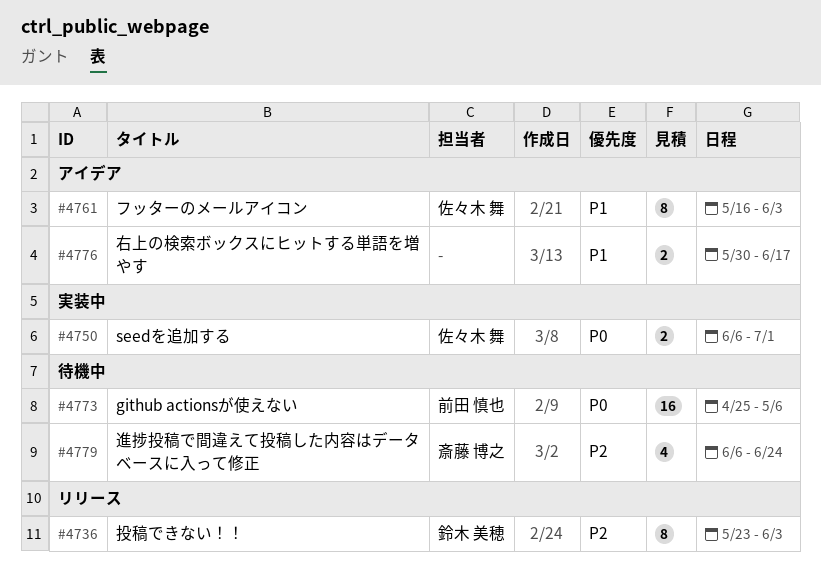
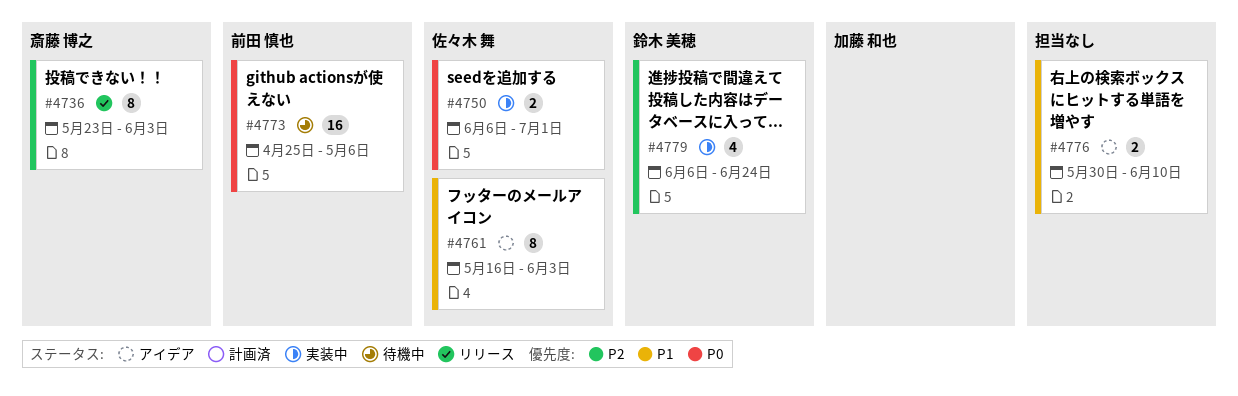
#4736, owner: 鈴木 美穂 -> 斎藤 博之
#4776, due: Jun 17 -> Jun 10
#4779, status: 待機中 -> 実装中
#4779, owner: 斎藤 博之 -> 鈴木 美穂

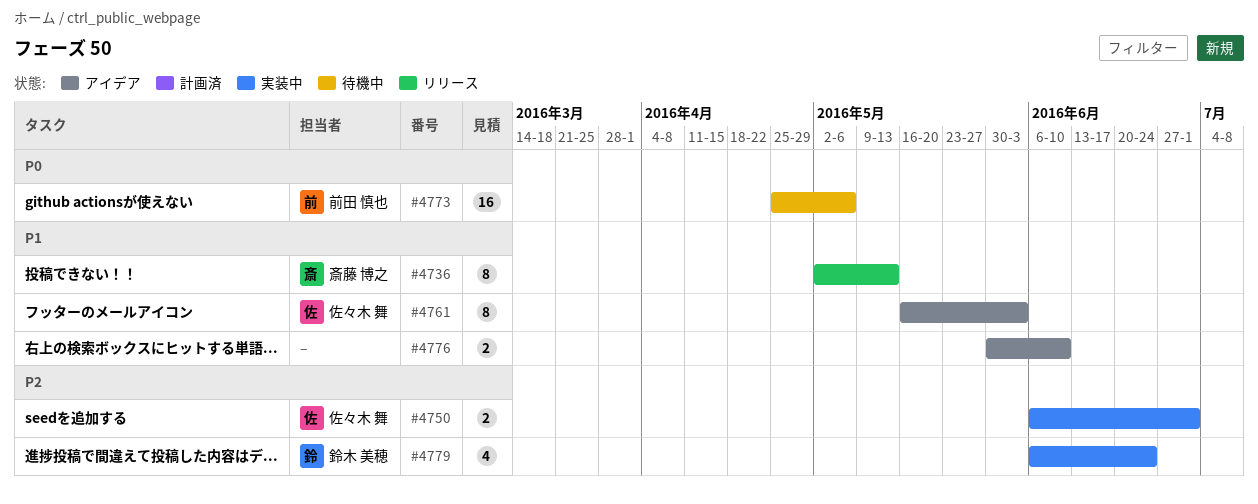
#4736, priority: P2 -> P1
#4736, start: May 23 -> May 2
#4736, due: Jun 3 -> May 13
#4750, priority: P0 -> P2

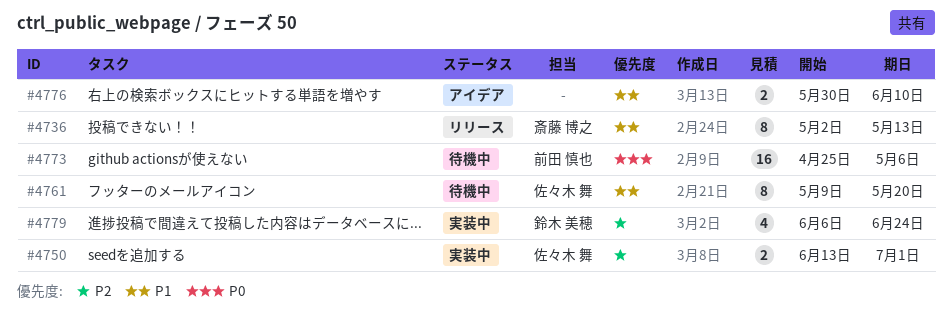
#4750, start: Jun 6 -> Jun 13
#4761, status: アイデア -> 待機中
#4761, start: May 16 -> May 9
#4761, due: Jun 3 -> May 20

